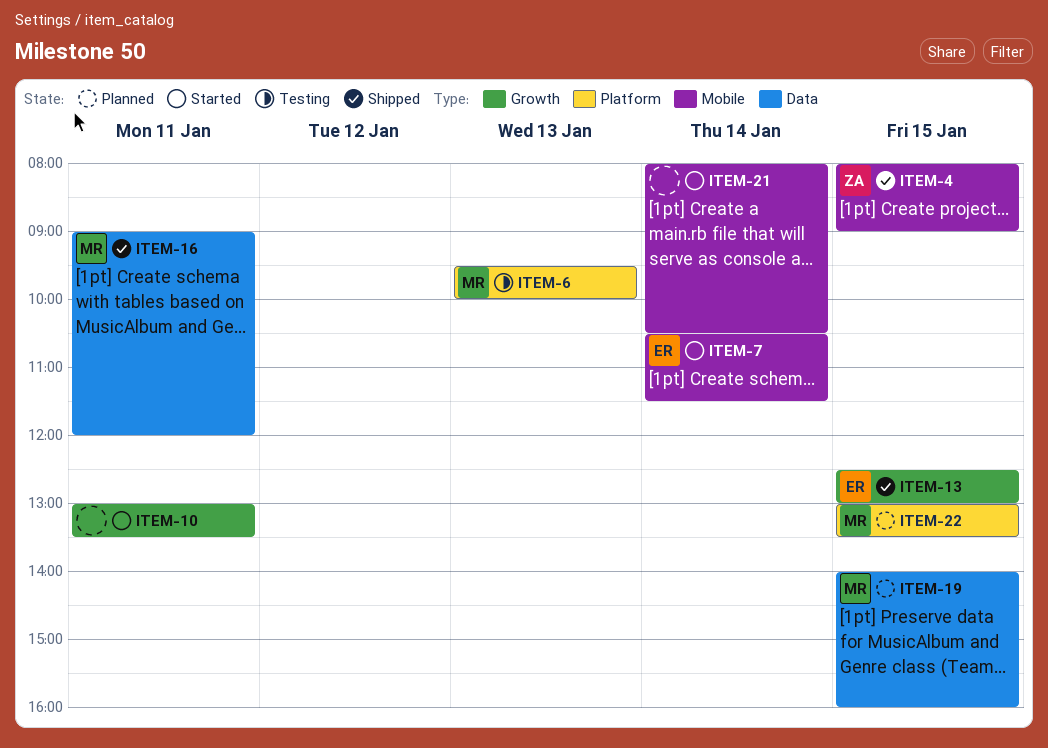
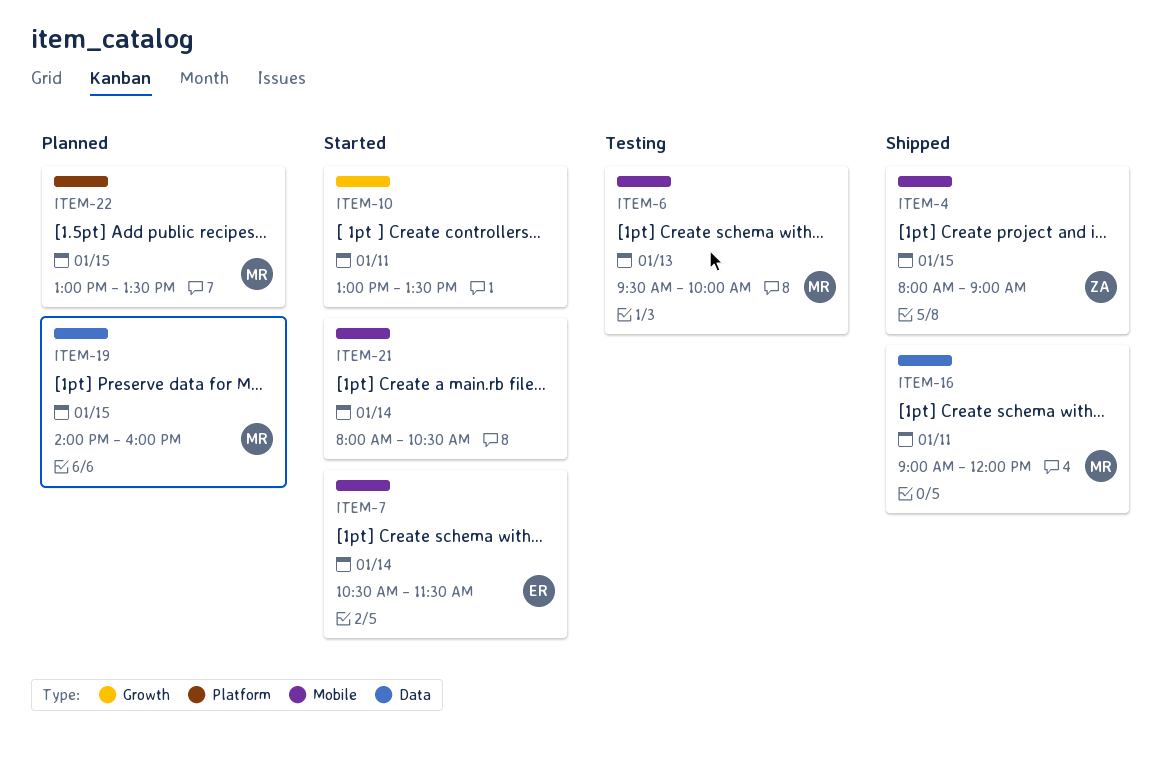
ITEM-6, label: Platform -> Mobile
ITEM-13: present -> none

